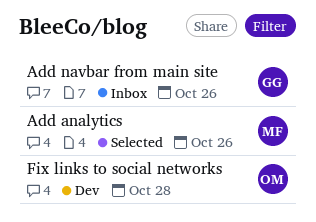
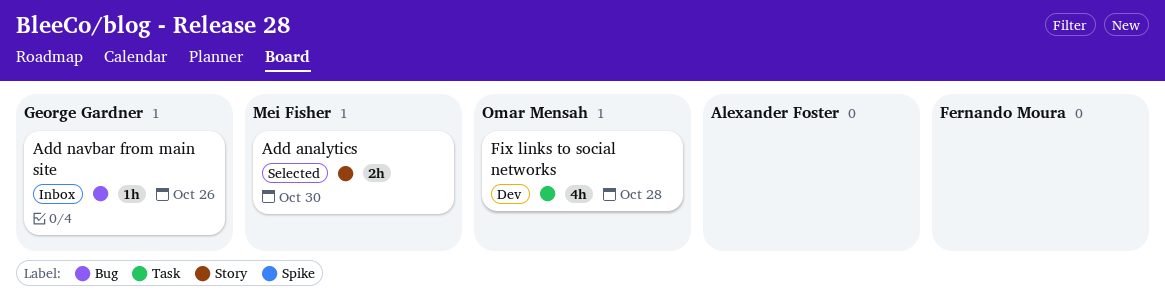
Add analytics, due: Oct 26 -> Oct 30

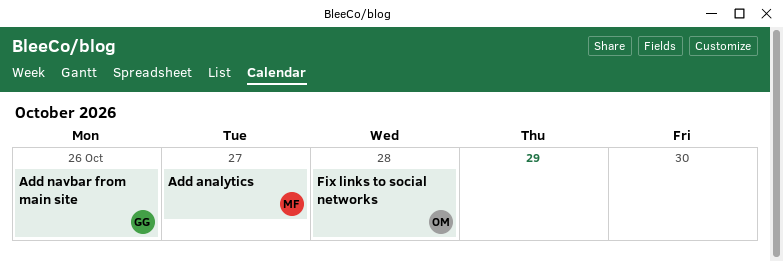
Add analytics, due: Oct 30 -> Oct 27

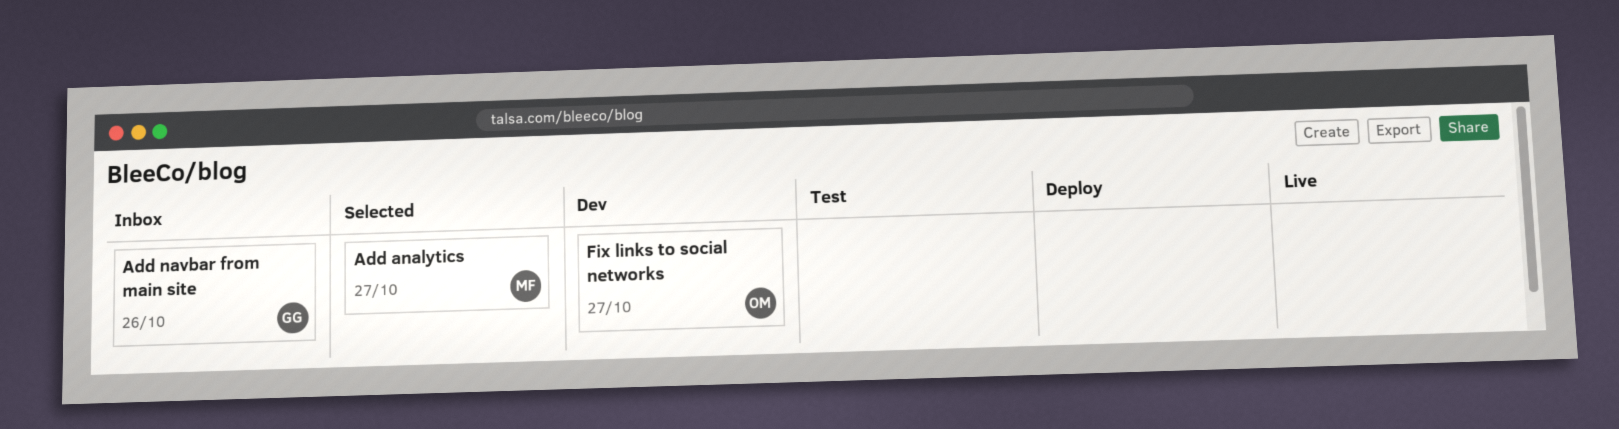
Fix links to social networks, due: Oct 28 -> Oct 27

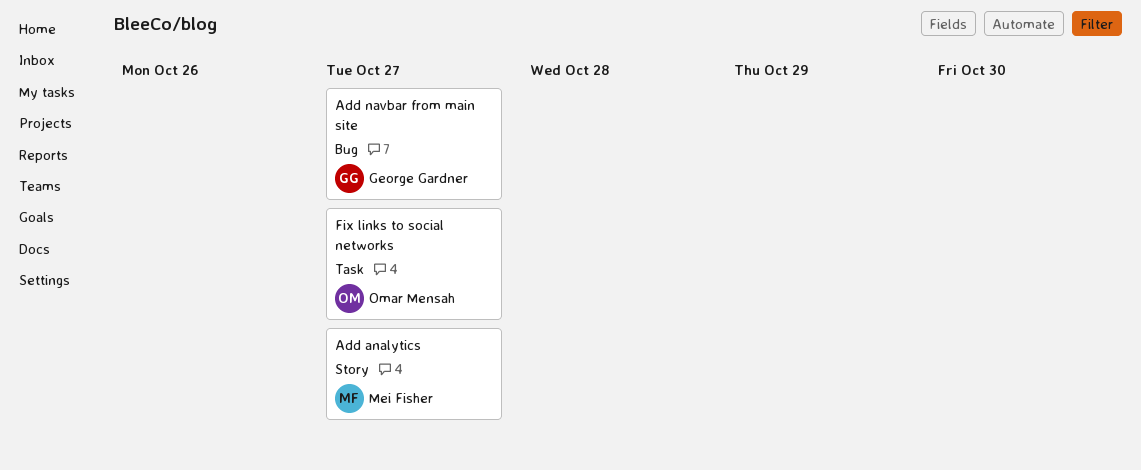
Add navbar from main site, due: Oct 26 -> Oct 27

